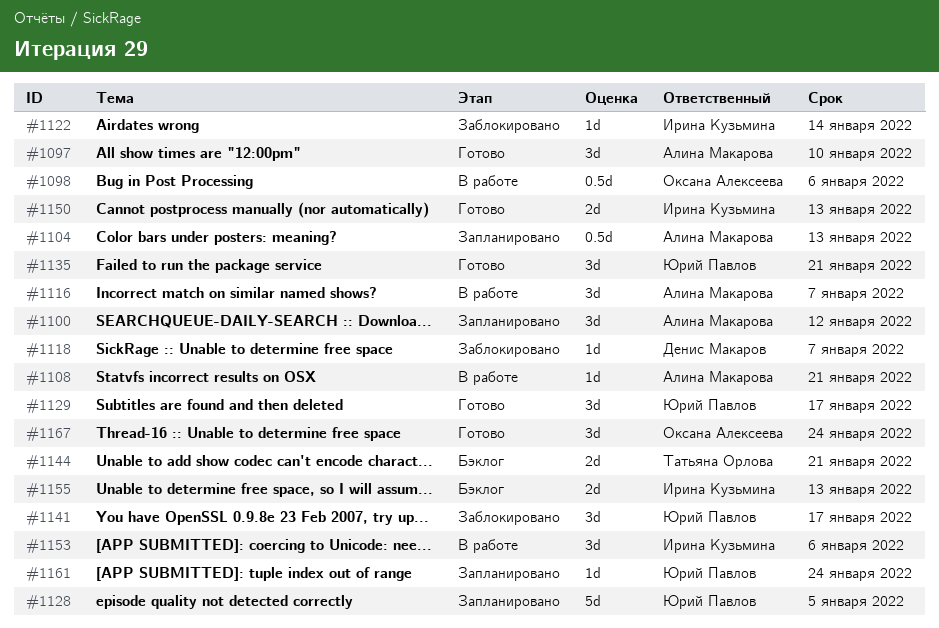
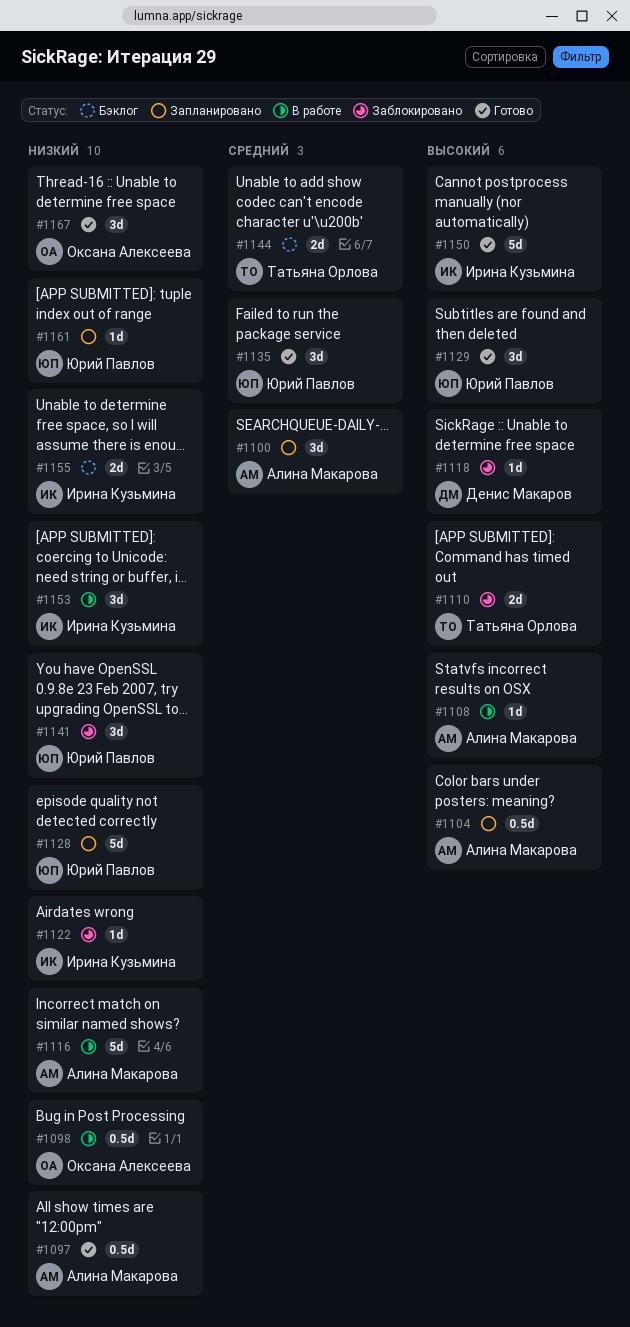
#1097, estimate: 3d -> 0.5d
#1110: none -> present
#1116, estimate: 3d -> 5d
#1150, estimate: 2d -> 5d

